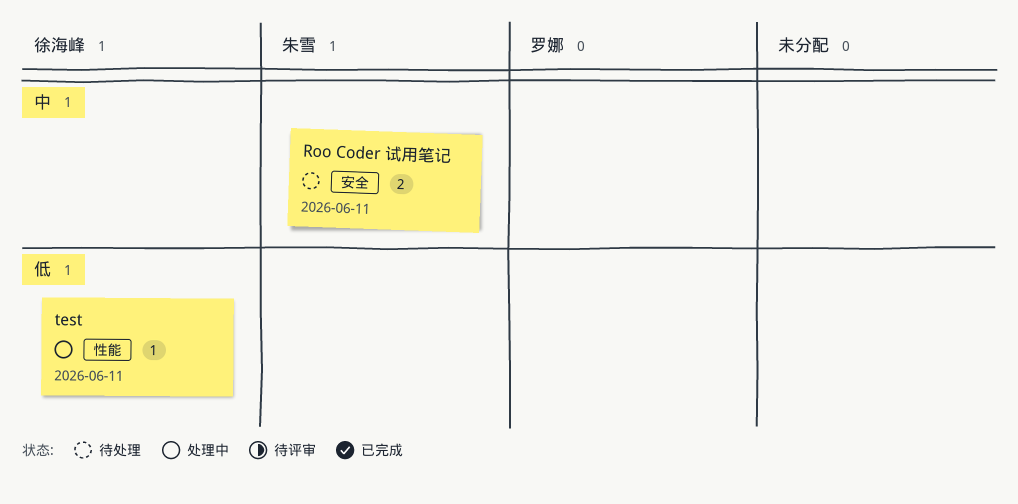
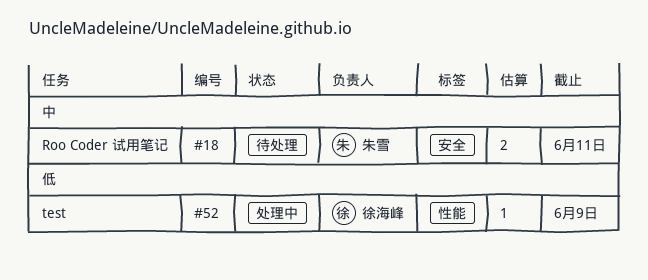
test, due: Jun 11 -> Jun 9

